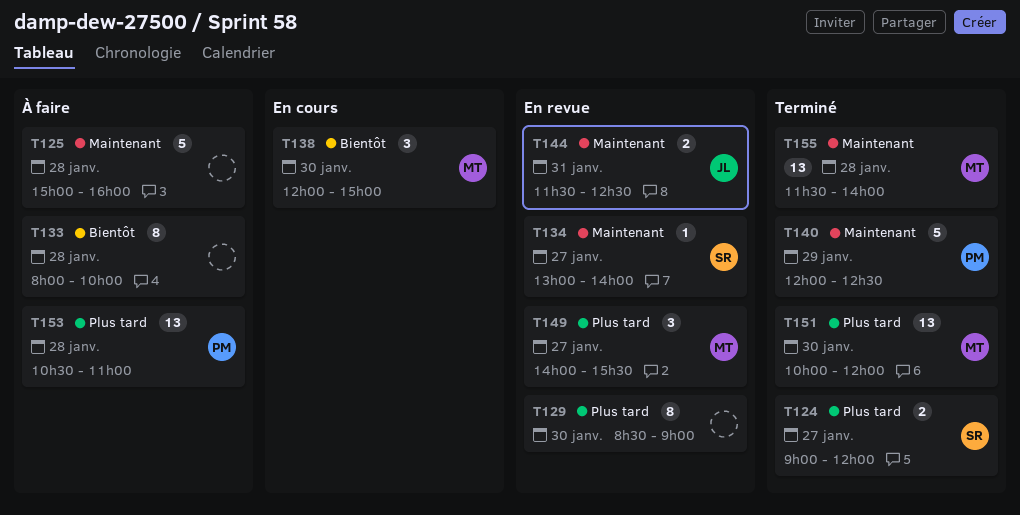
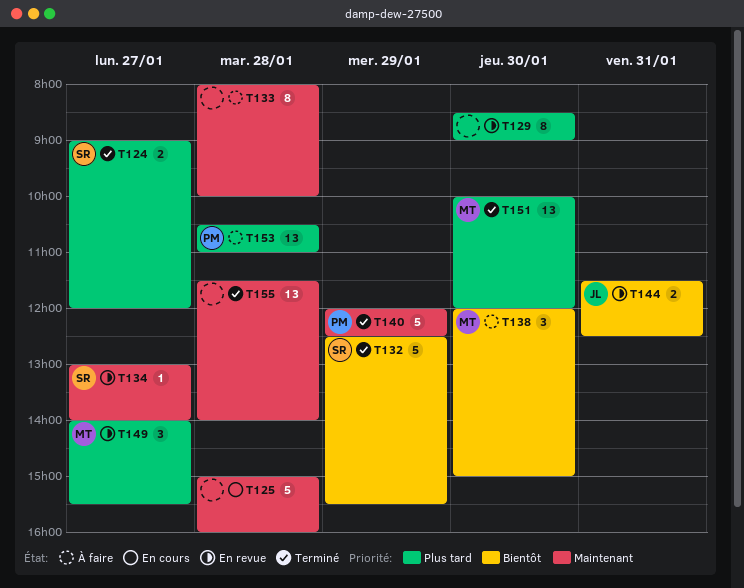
T125, status: À faire -> En cours
T132: none -> present
T133, priority: Bientôt -> Maintenant
T138, status: En cours -> À faire
T144, priority: Maintenant -> Bientôt
T155, owner: MT -> none

